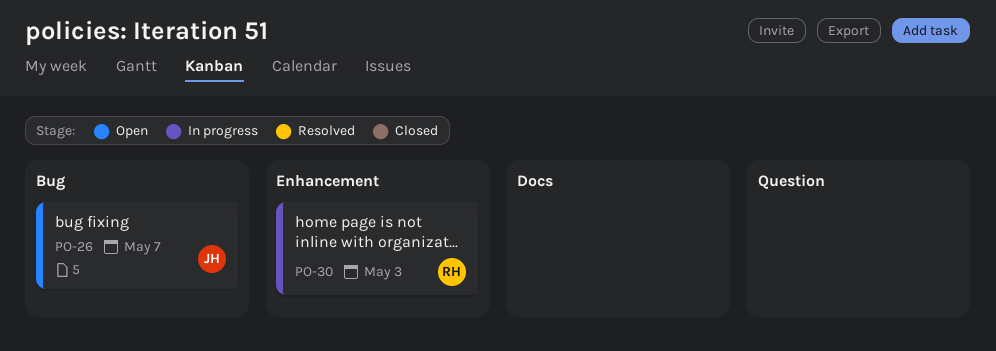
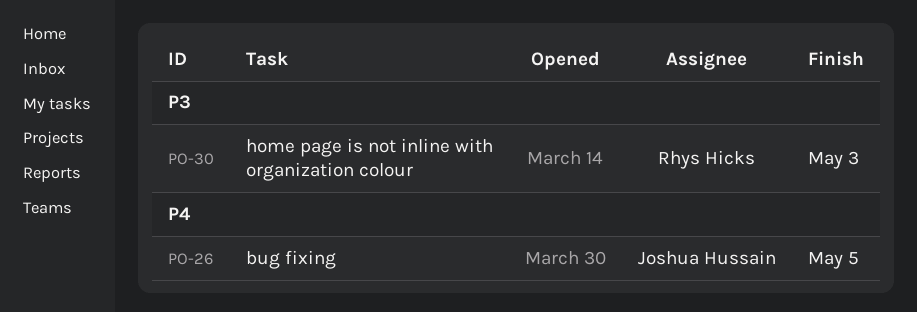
PO-26, due: May 7 -> May 5

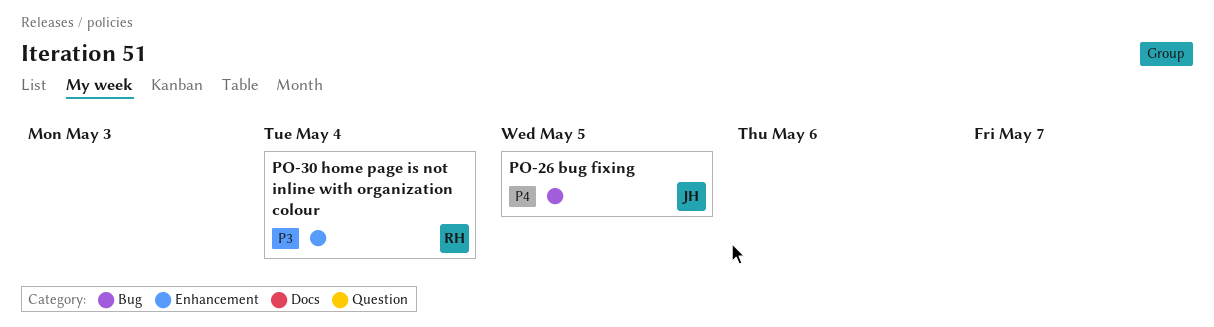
PO-30, due: May 3 -> May 4

